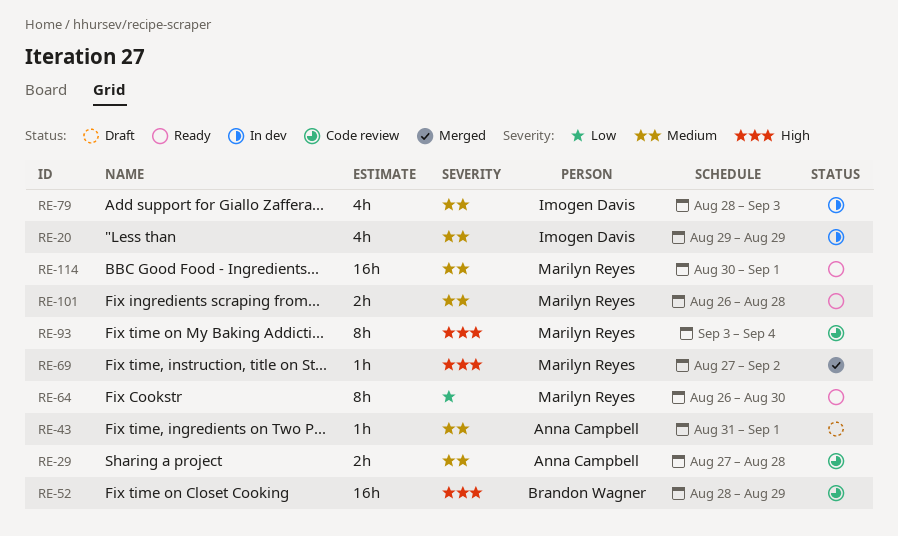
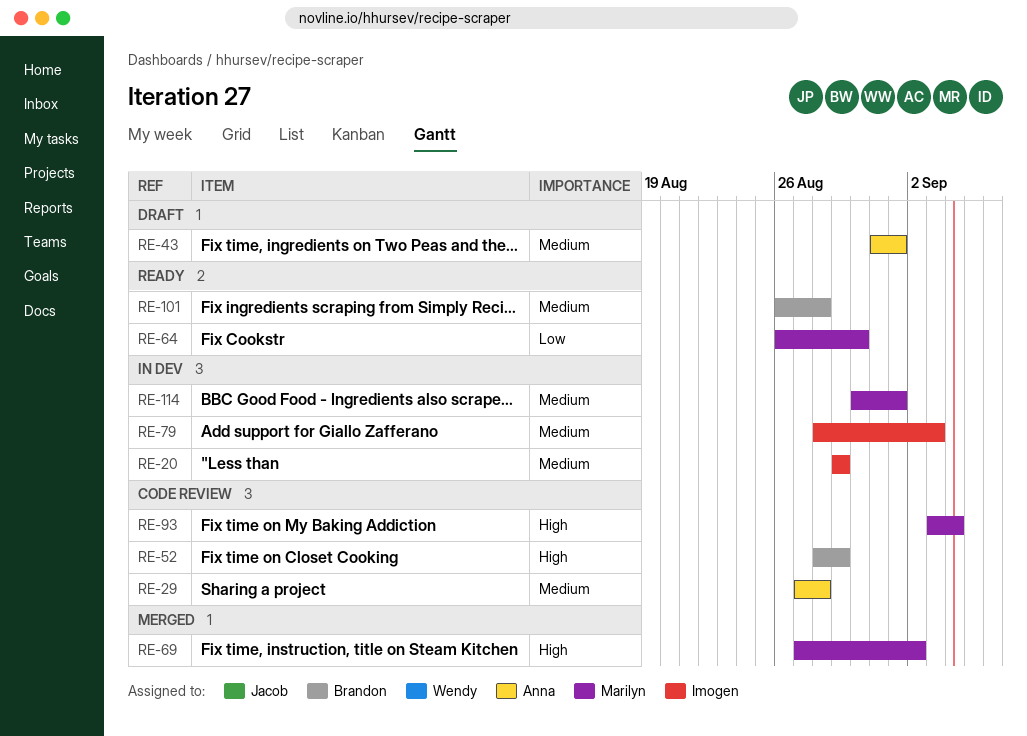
RE-101, owner: Marilyn Reyes -> Brandon Wagner
RE-114, status: Ready -> In dev

